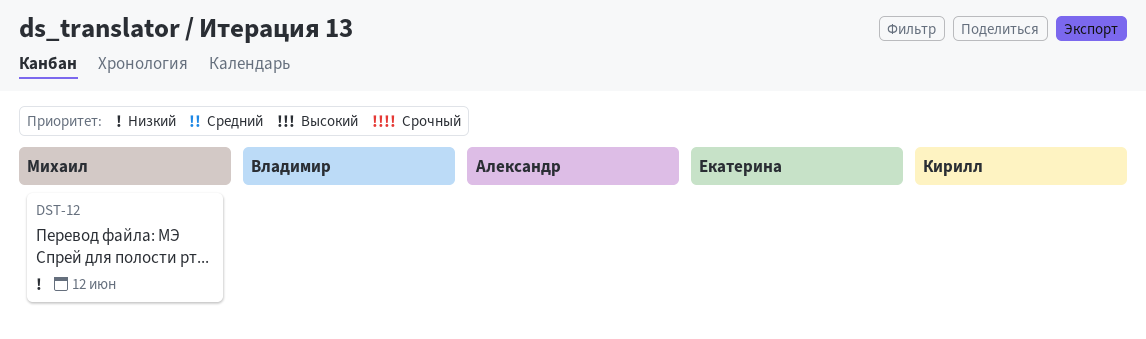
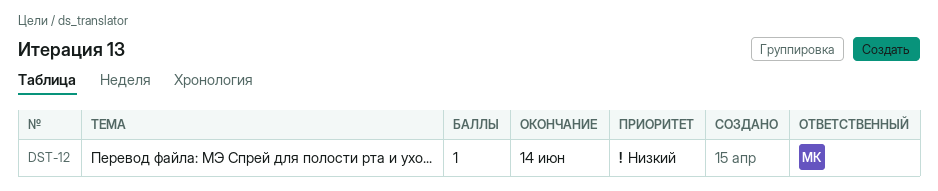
DST-12, due: Jun 12 -> Jun 14

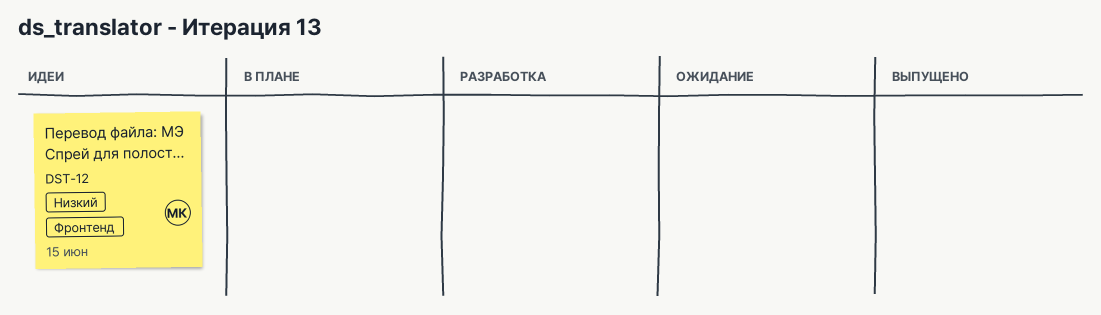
DST-12, due: Jun 14 -> Jun 15

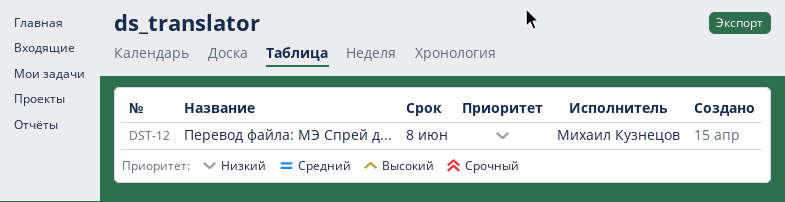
DST-12, due: Jun 15 -> Jun 8

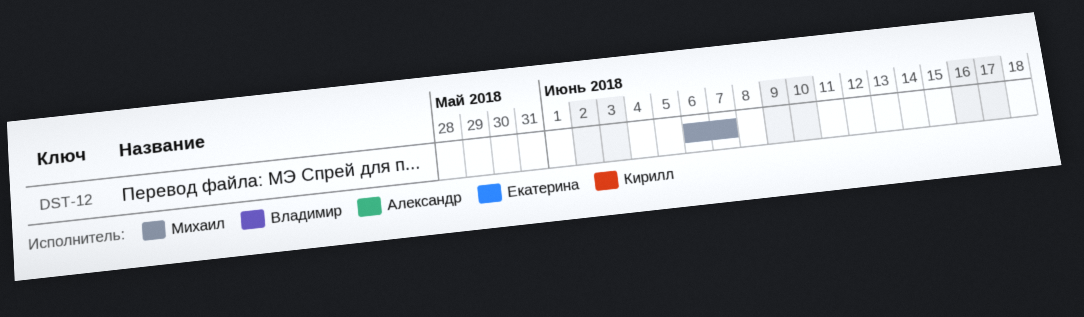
DST-12, due: Jun 8 -> Jun 7

